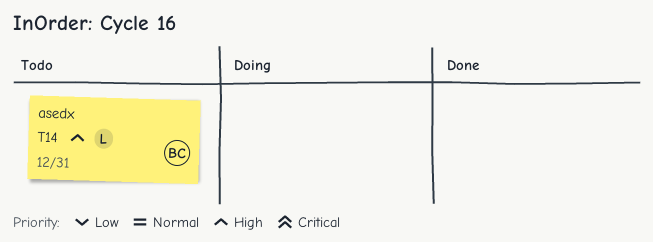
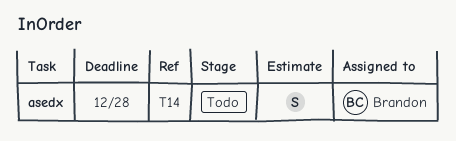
T14, estimate: L -> S
T14, due: Dec 31 -> Dec 28

